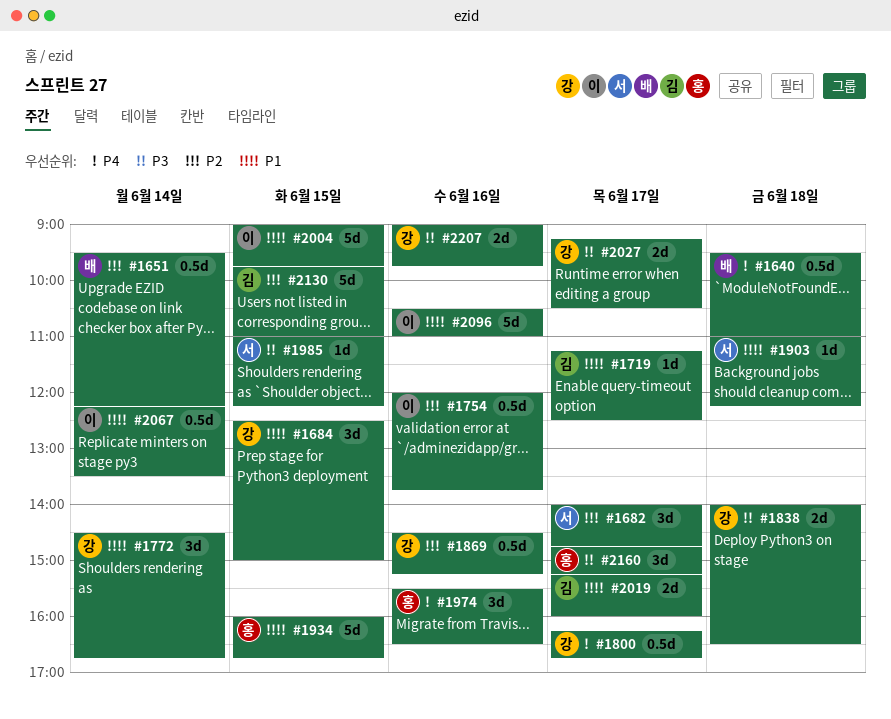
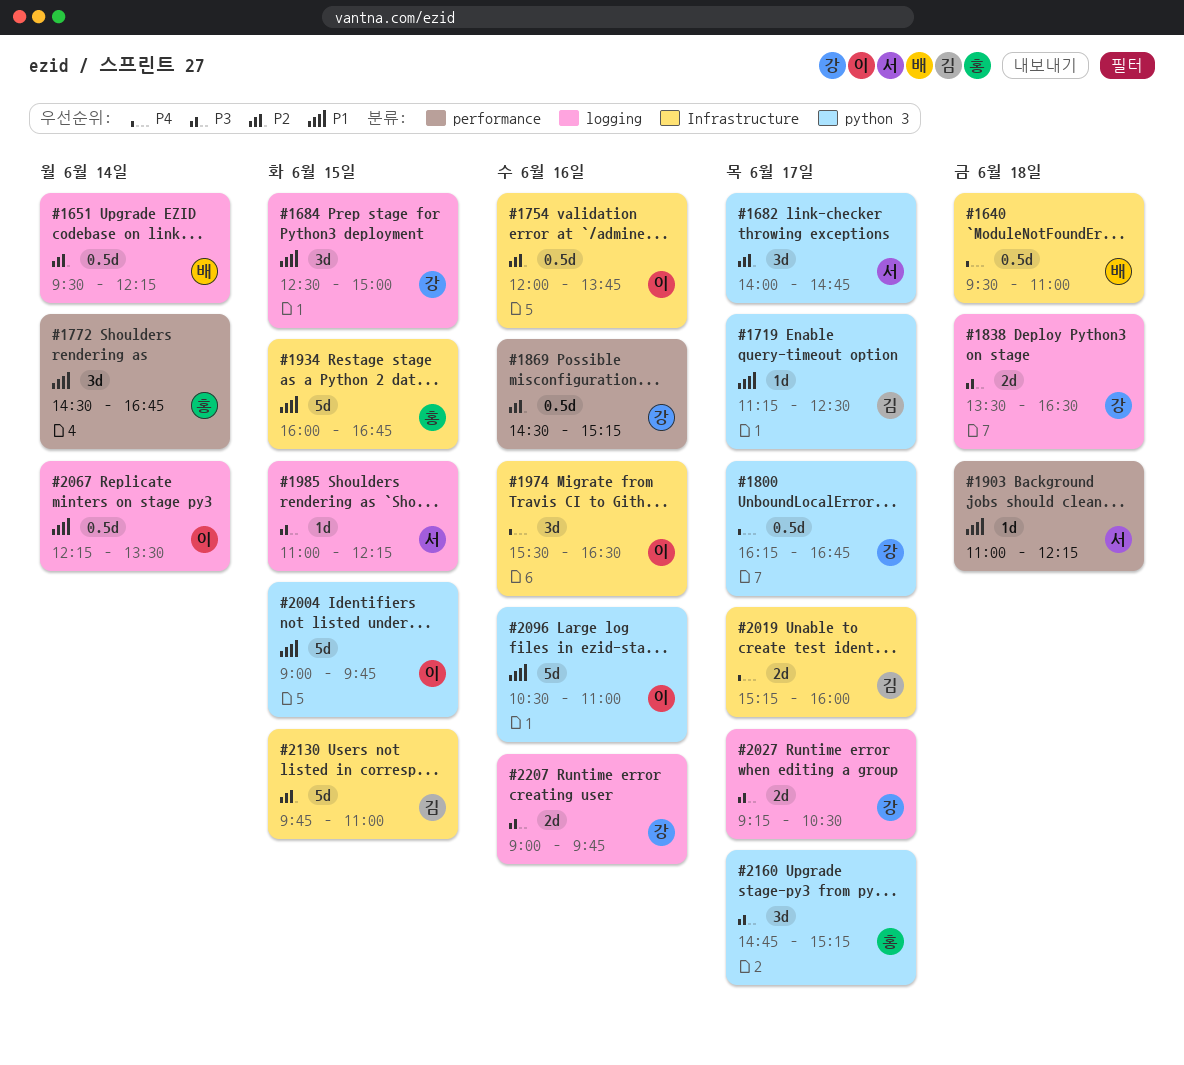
#1772, owner: 강 -> 홍
#1838, begins: 14:00 -> 13:30
#1974, owner: 홍 -> 이
#2019, priority: P1 -> P4

